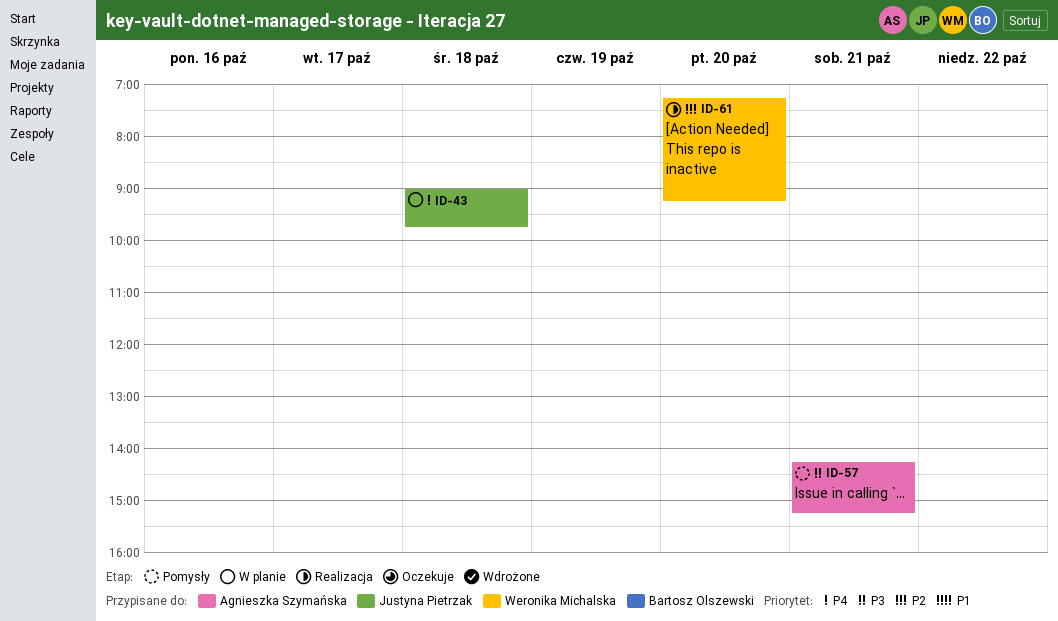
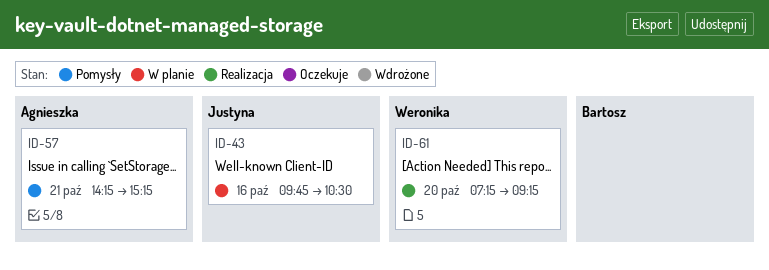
ID-43, day: Oct 18 -> Oct 16
ID-43, begins: 09:00 -> 09:45
ID-43, ends: 09:45 -> 10:30

